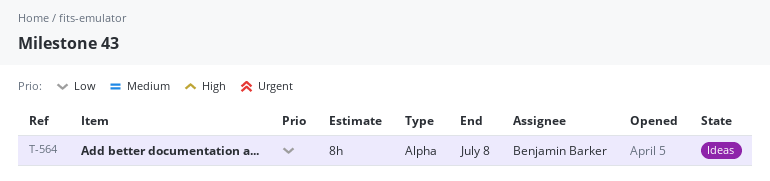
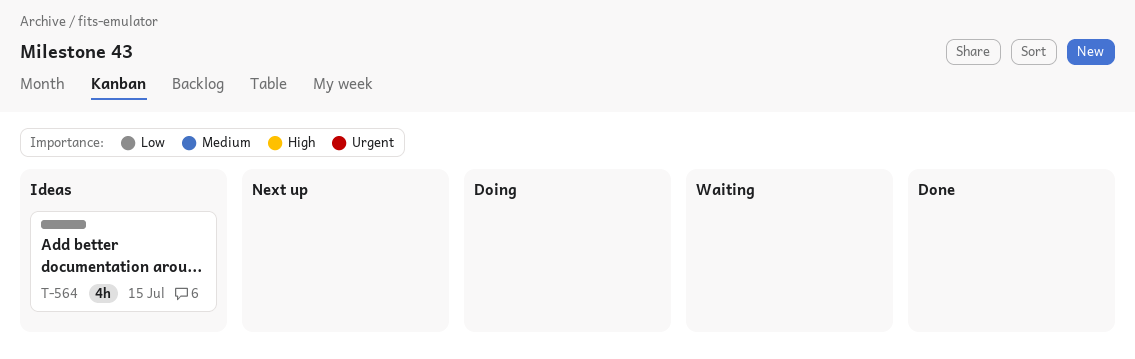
T-564, estimate: 8h -> 4h
T-564, due: Jul 8 -> Jul 15

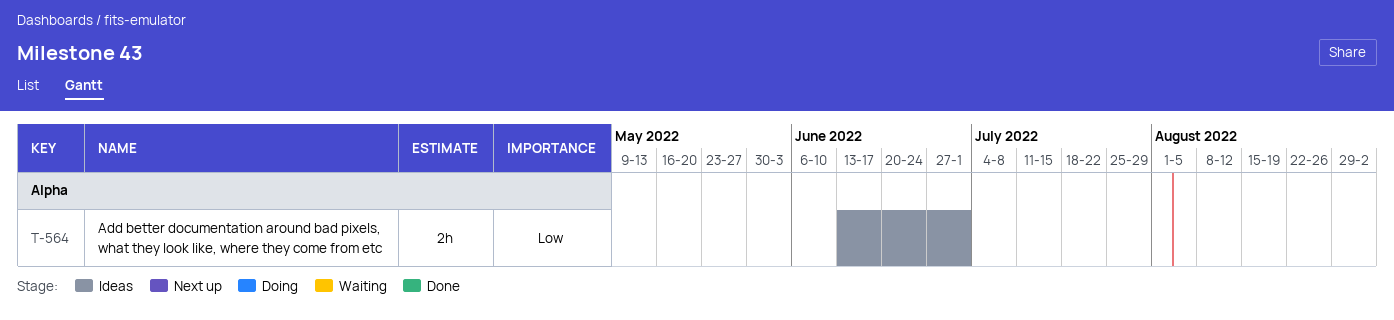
T-564, estimate: 4h -> 2h
T-564, due: Jul 15 -> Jul 1

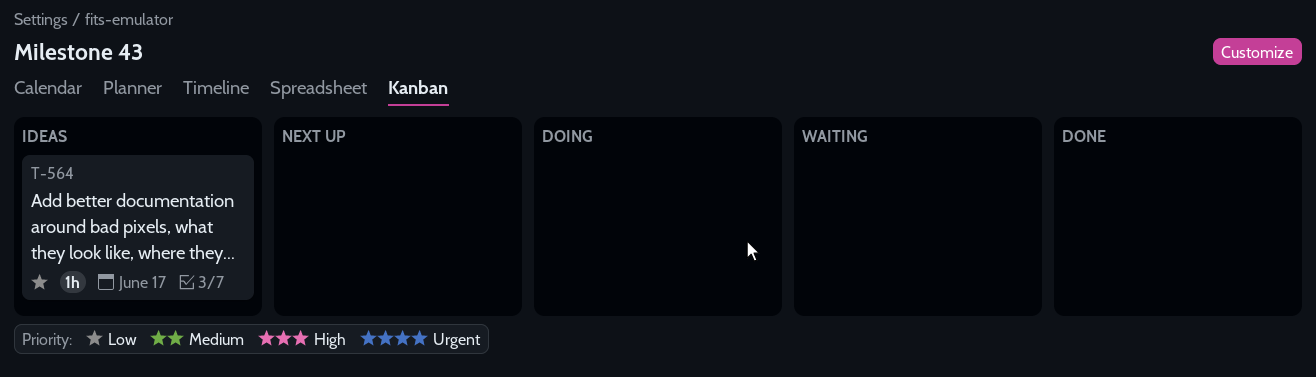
T-564, estimate: 2h -> 1h
T-564, due: Jul 1 -> Jun 17

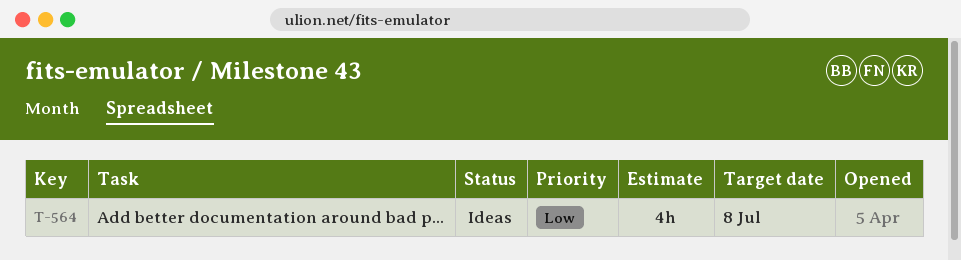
T-564, estimate: 1h -> 4h
T-564, due: Jun 17 -> Jul 8

